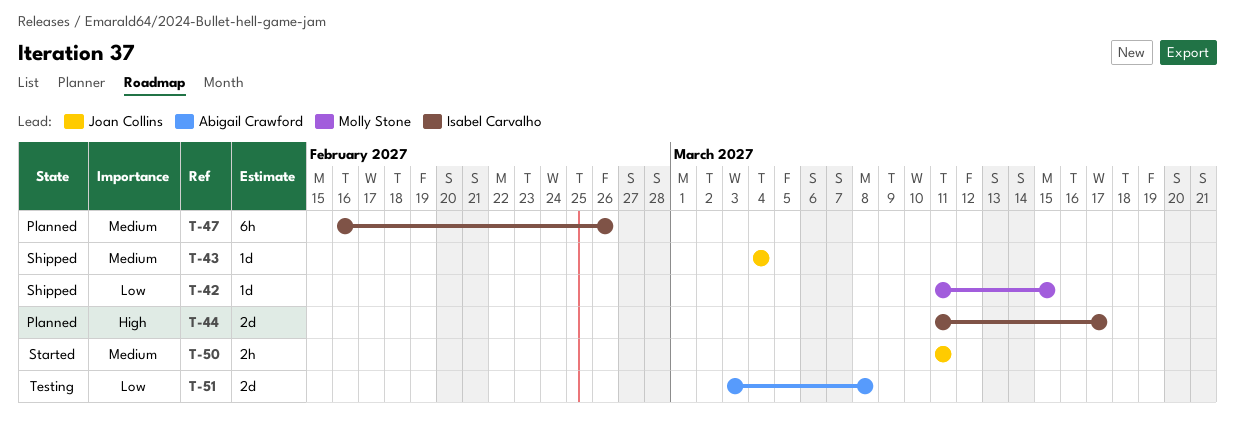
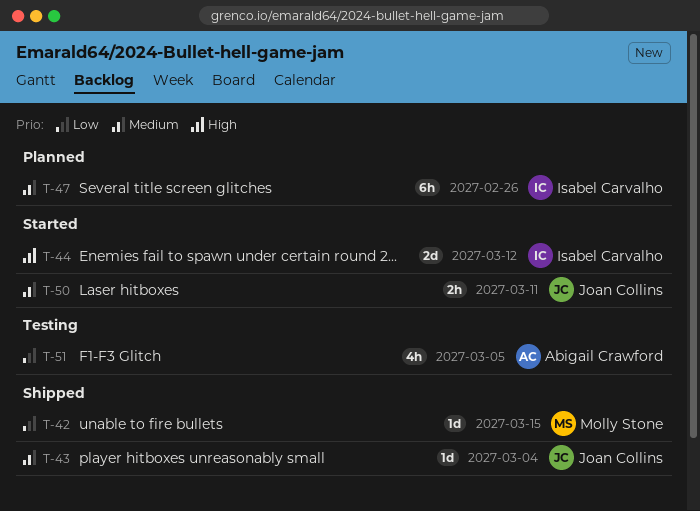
T-44, status: Planned -> Started
T-44, due: Mar 17 -> Mar 12
T-51, estimate: 2d -> 4h
T-51, due: Mar 8 -> Mar 5

